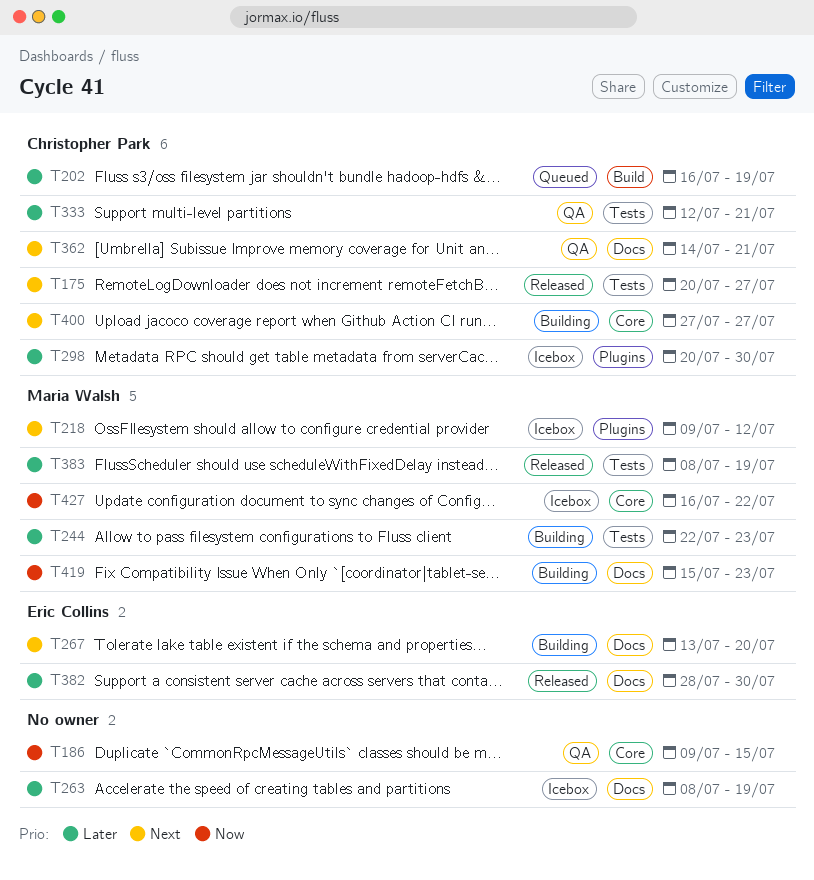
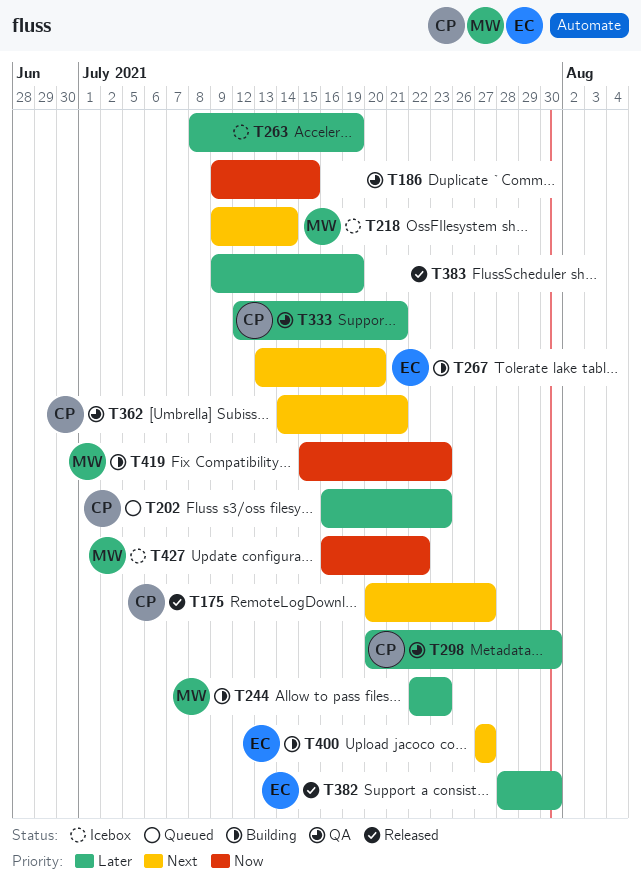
T202, due: Jul 19 -> Jul 23
T218, due: Jul 12 -> Jul 14
T298, status: Icebox -> QA
T383, owner: Maria Walsh -> none
T383, start: Jul 8 -> Jul 9
T400, owner: Christopher Park -> Eric Collins

